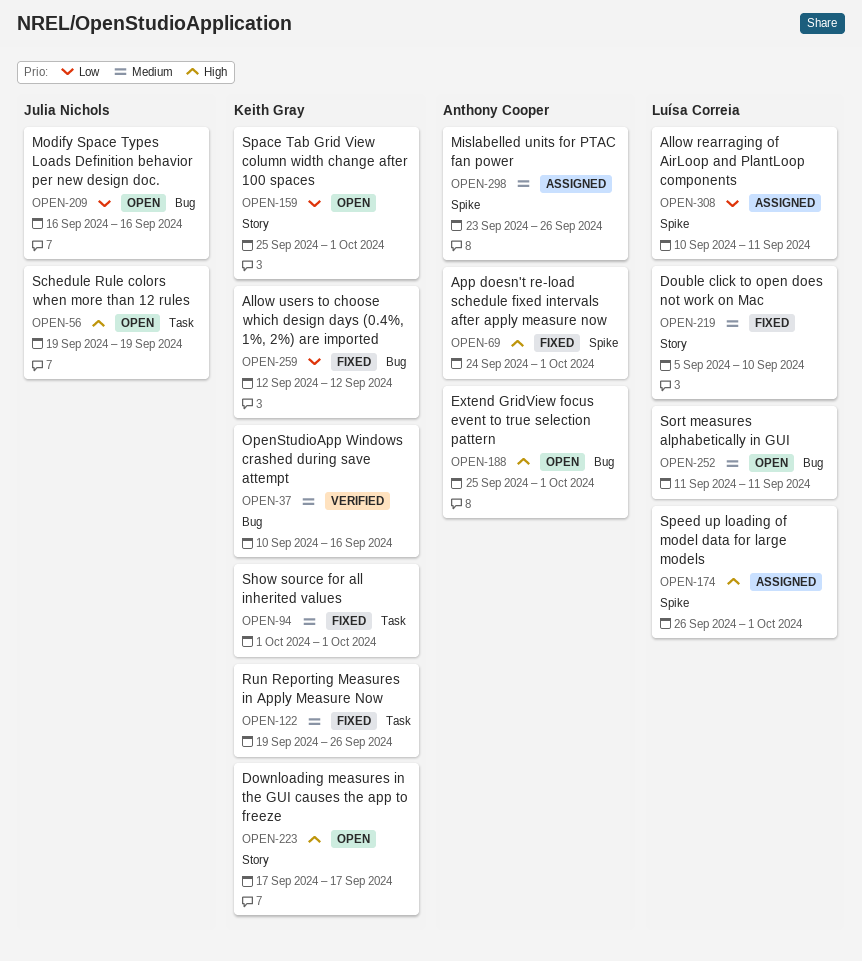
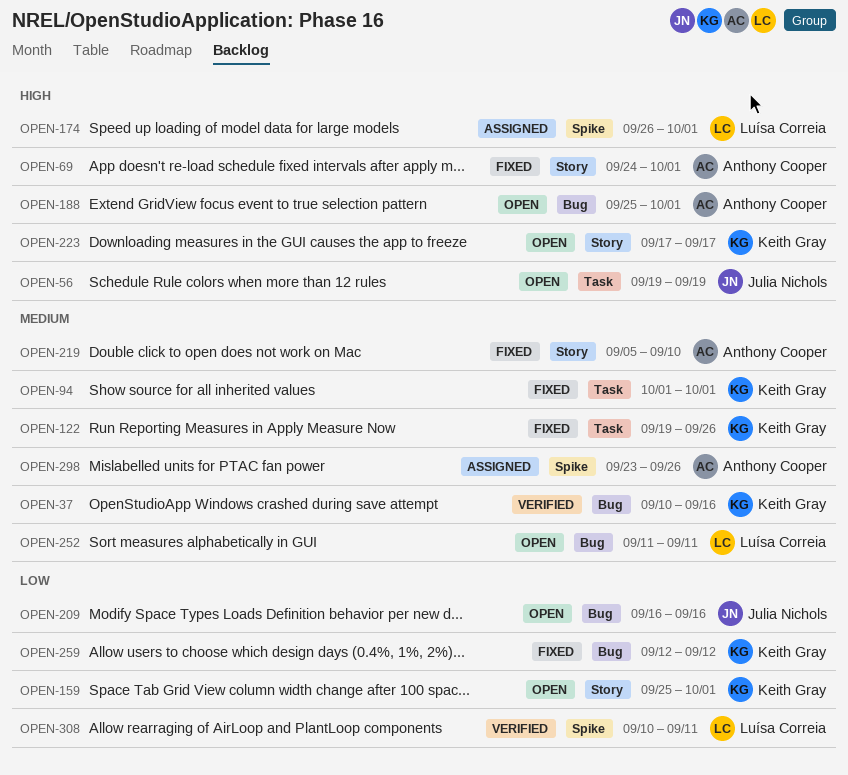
OPEN-69, label: Spike -> Story
OPEN-219, owner: Luísa Correia -> Anthony Cooper
OPEN-308, status: Assigned -> Verified

